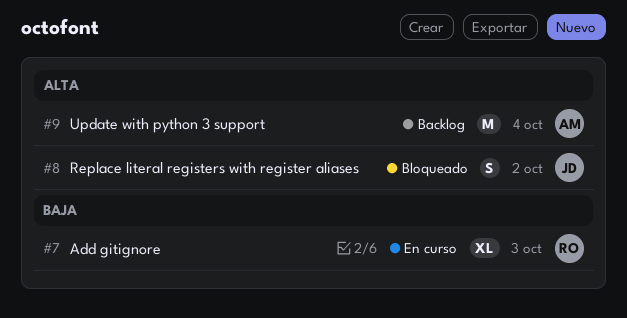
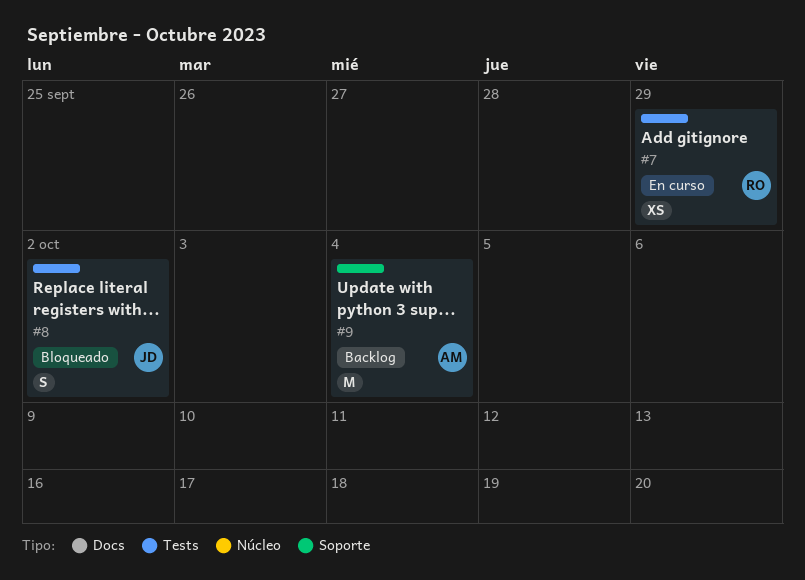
#7, estimate: XL -> XS
#7, due: Oct 3 -> Sep 29

